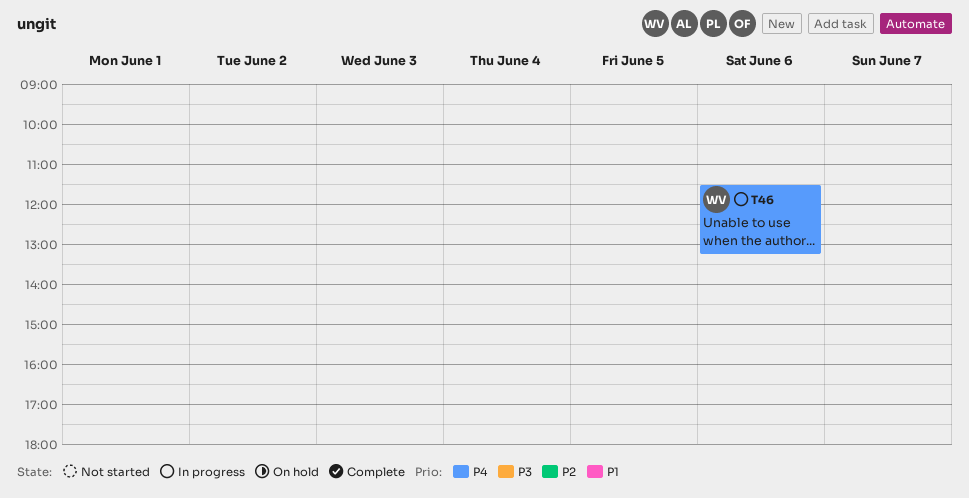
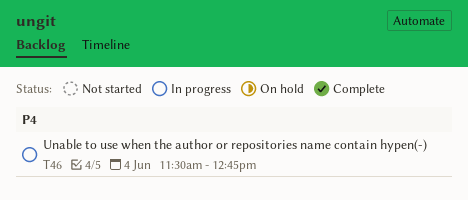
T46, day: Jun 6 -> Jun 4
T46, ends: 13:15 -> 12:45

